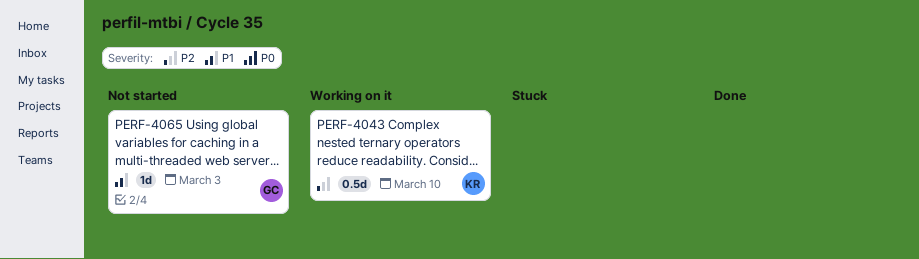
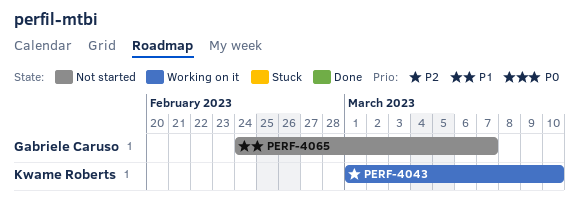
PERF-4065, due: Mar 3 -> Mar 7

